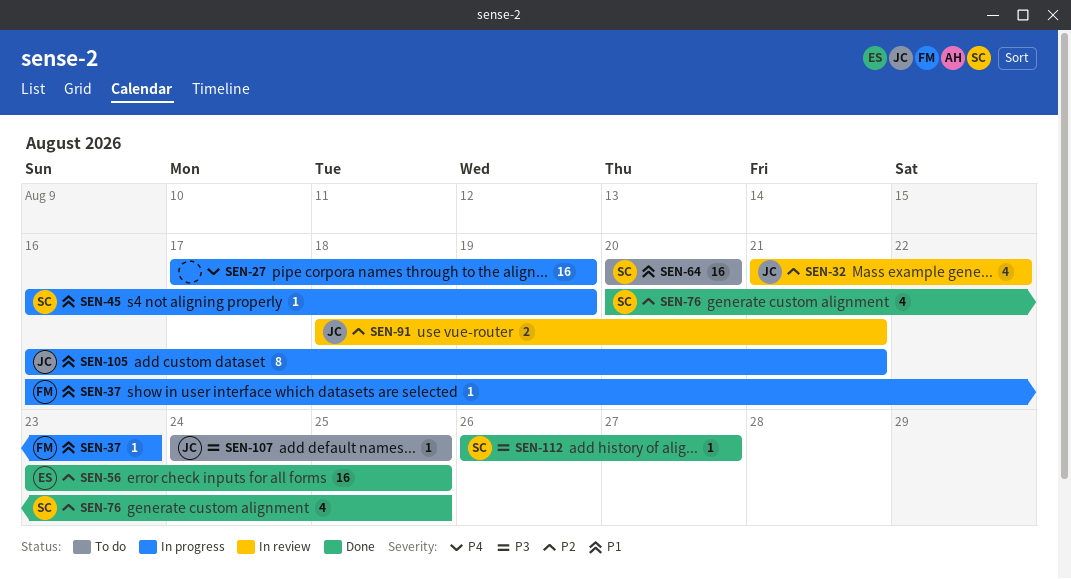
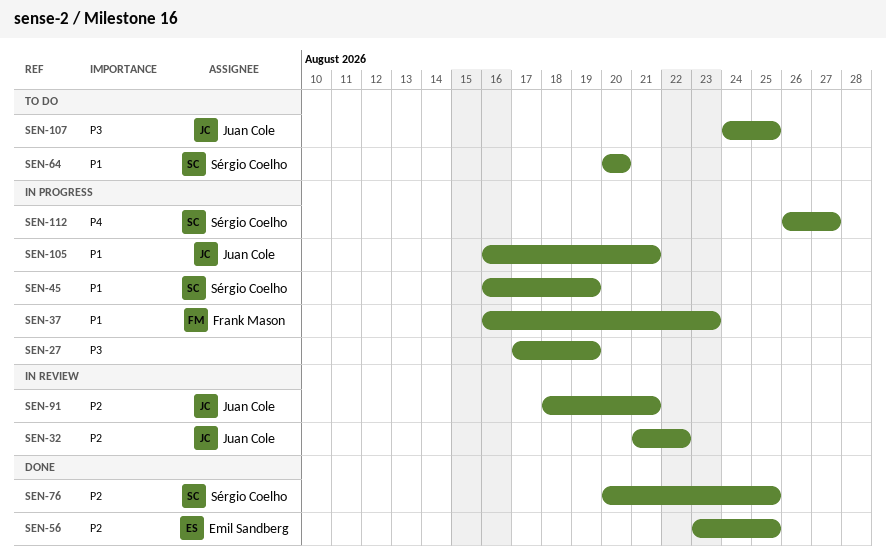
SEN-27, priority: P4 -> P3
SEN-112, status: Done -> In progress
SEN-112, priority: P3 -> P4

